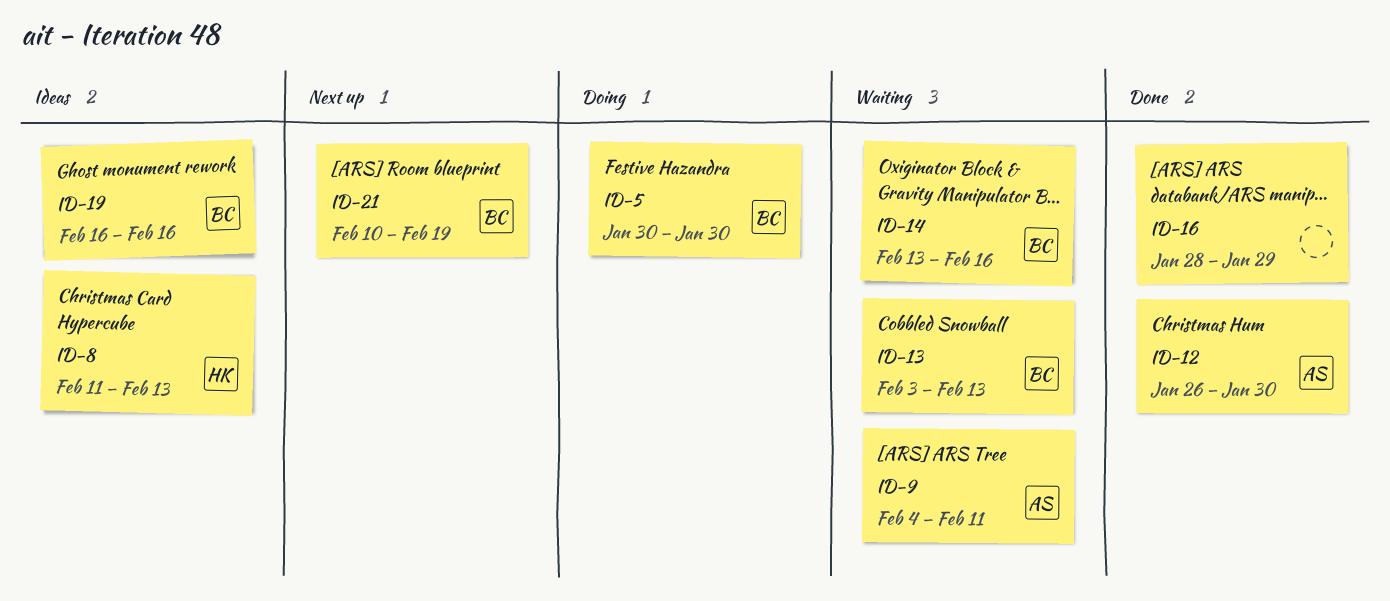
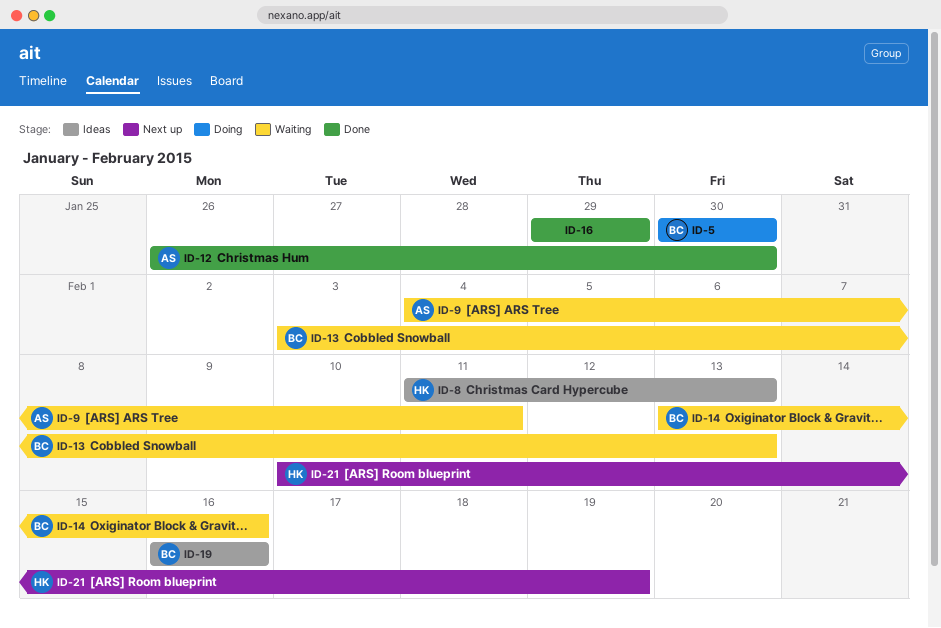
ID-16, start: Jan 28 -> Jan 29
ID-21, owner: BC -> HK

